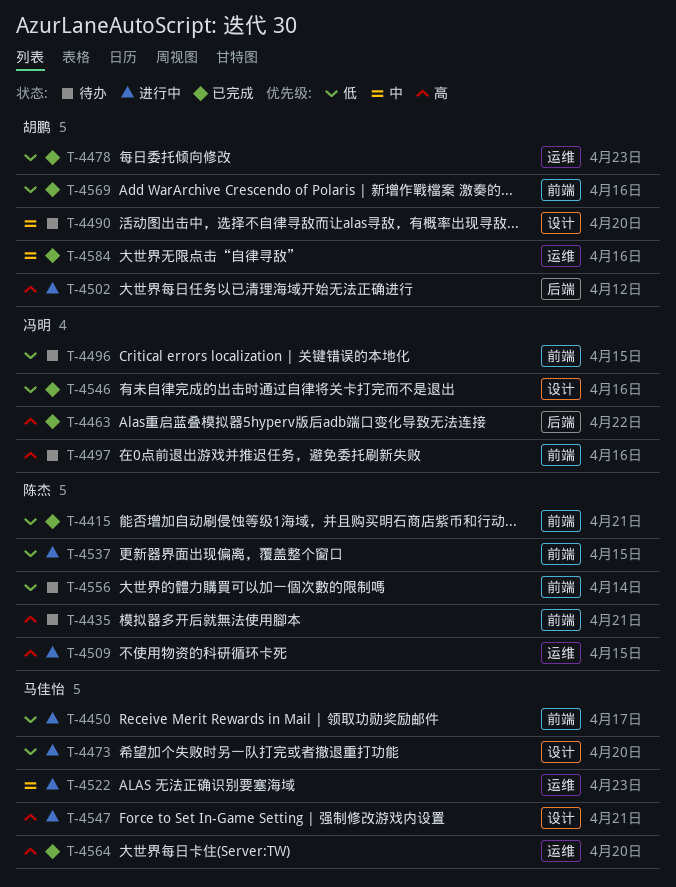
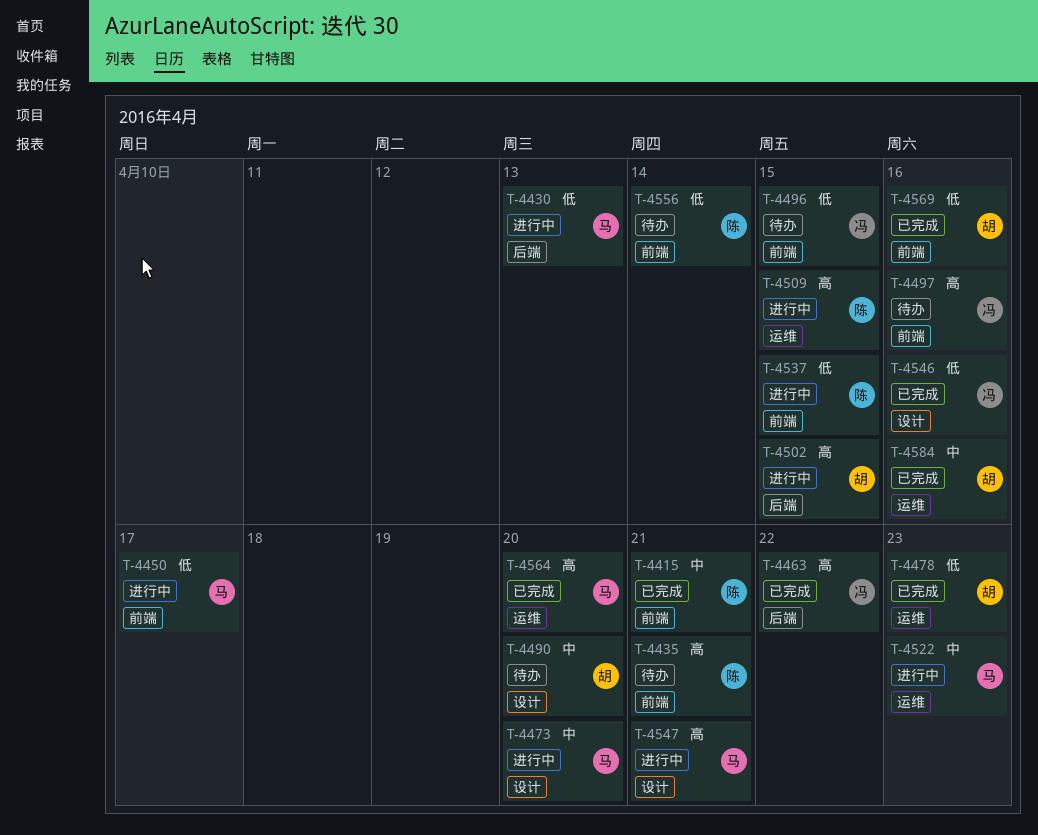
T-4415, priority: 低 -> 中
T-4430: none -> present
T-4473, priority: 低 -> 中
T-4502, due: Apr 12 -> Apr 15

